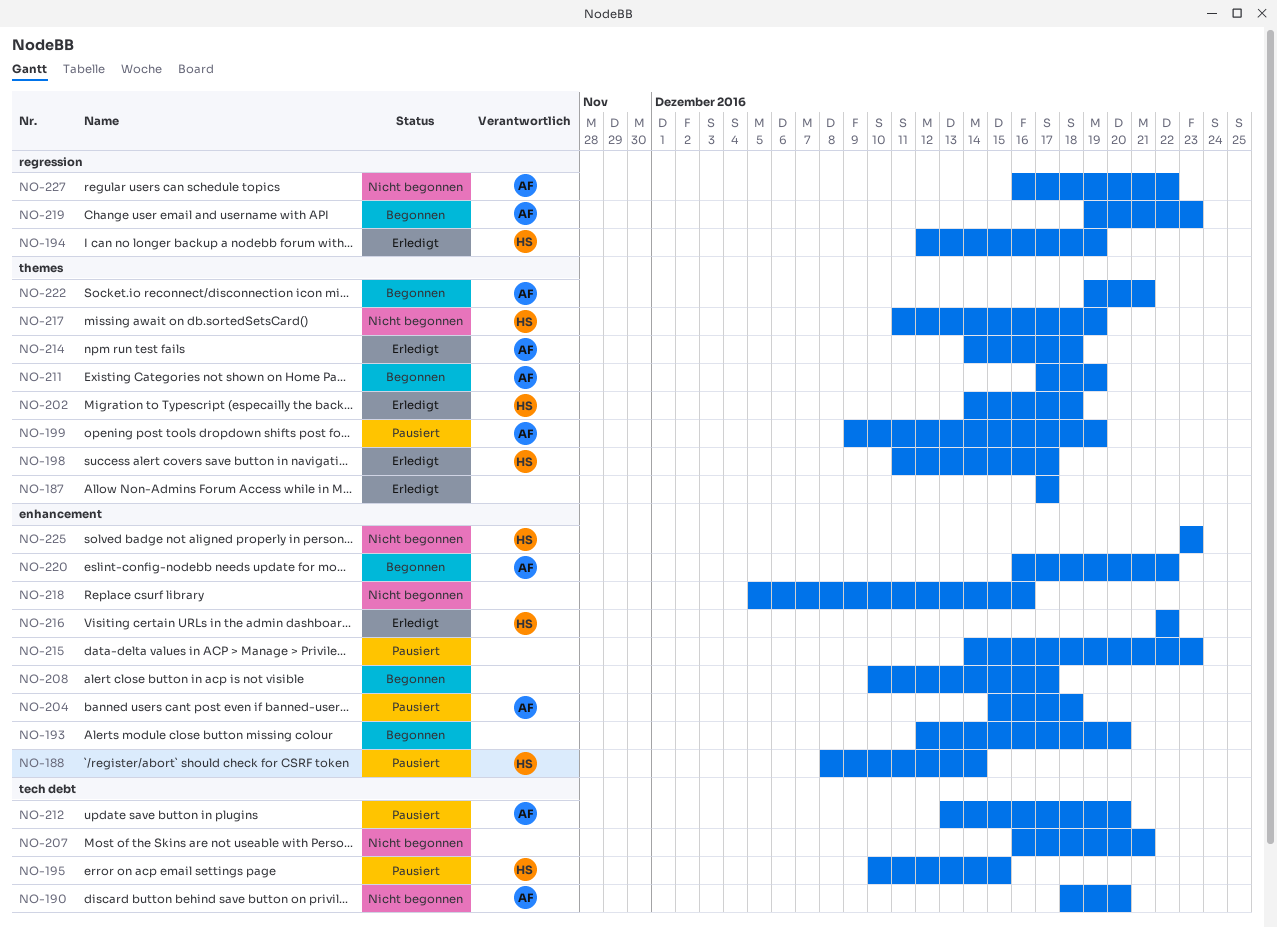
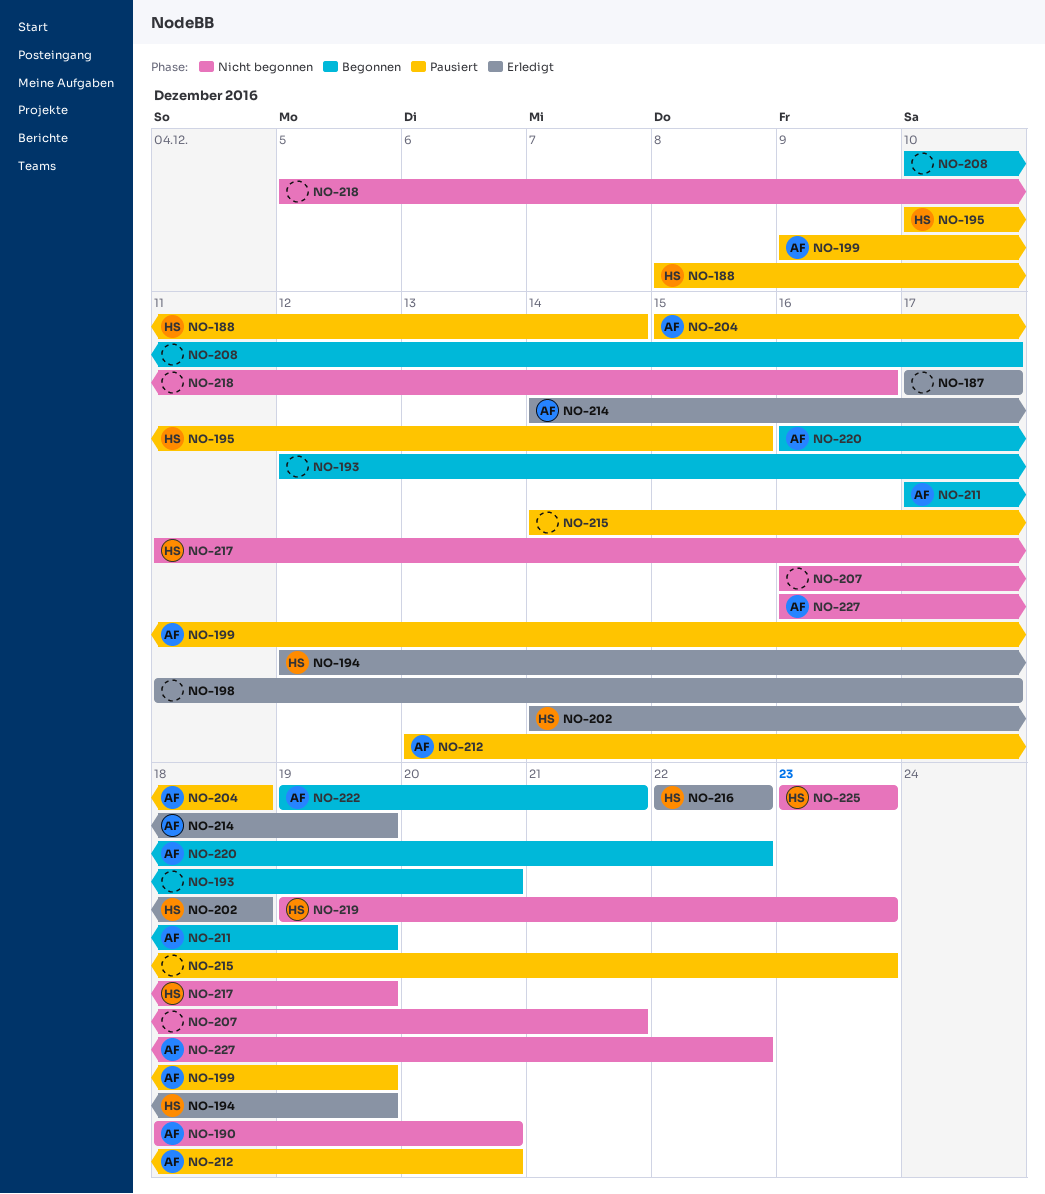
NO-198, owner: HS -> none
NO-214, due: Dec 18 -> Dec 19
NO-219, status: Begonnen -> Nicht begonnen
NO-219, owner: AF -> HS

